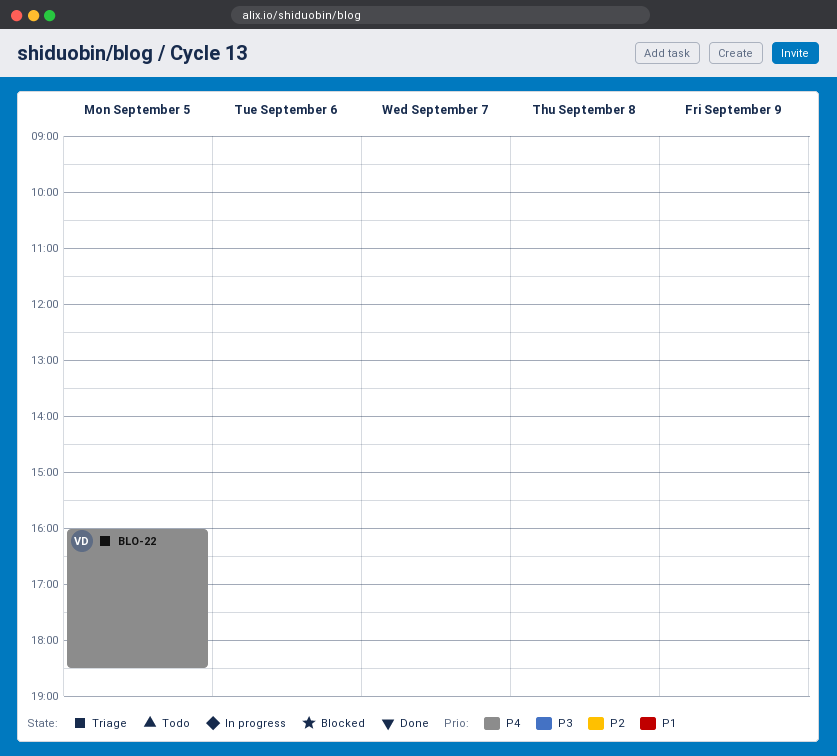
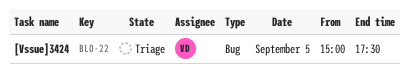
BLO-22, begins: 16:00 -> 15:00
BLO-22, ends: 18:30 -> 17:30

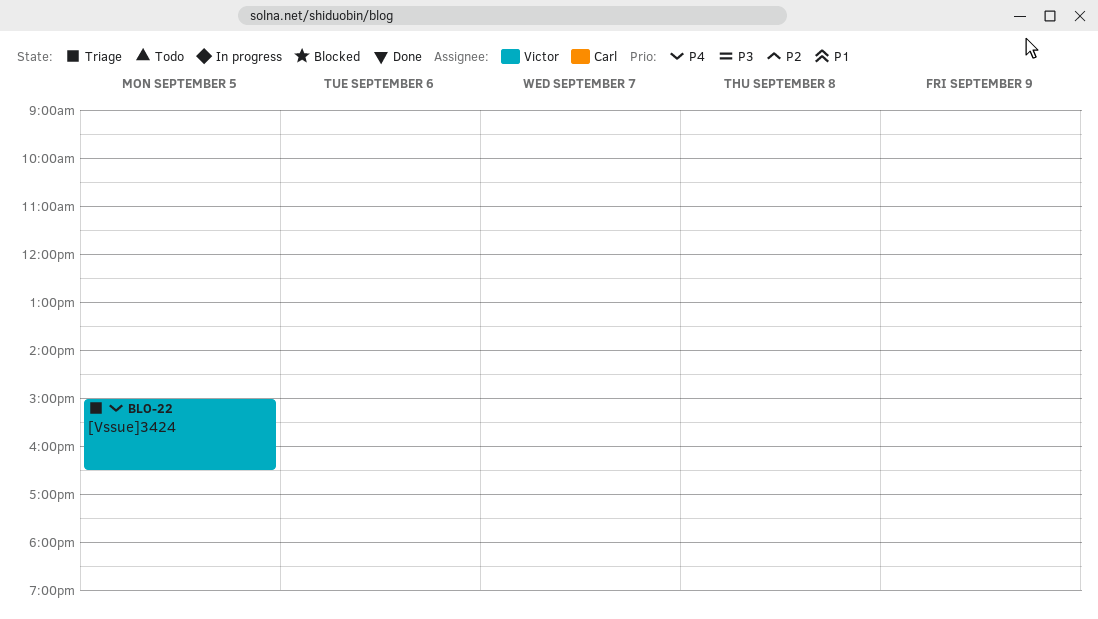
BLO-22, ends: 17:30 -> 16:30

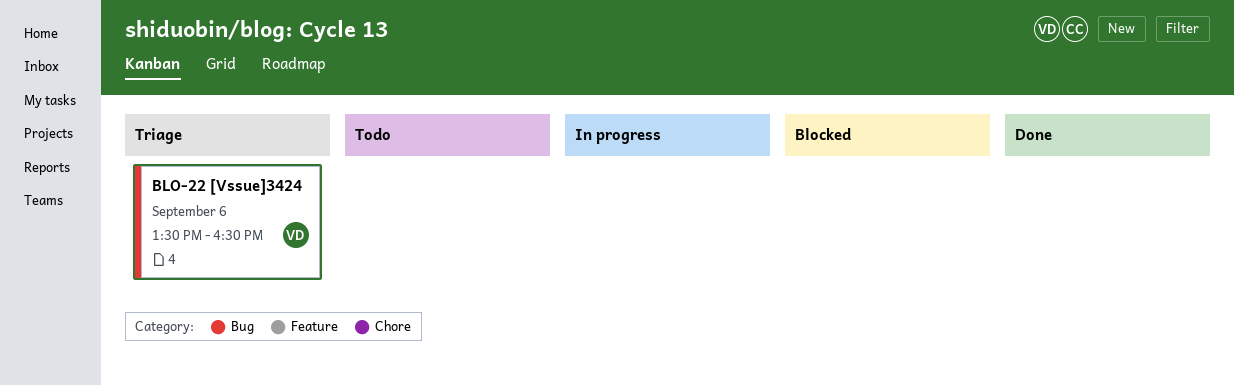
BLO-22, day: Sep 5 -> Sep 6
BLO-22, begins: 15:00 -> 13:30

